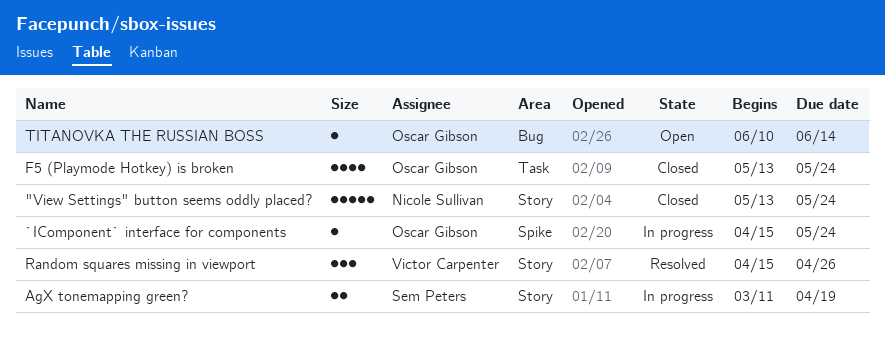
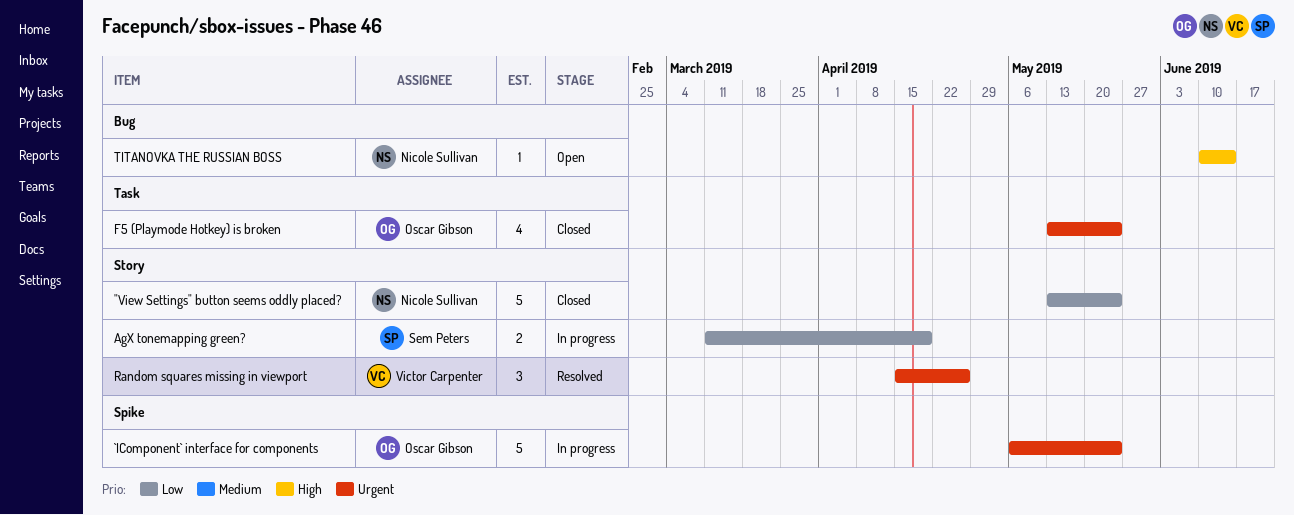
`IComponent` interface for components, estimate: 1 -> 5
`IComponent` interface for components, start: Apr 15 -> May 6
TITANOVKA THE RUSSIAN BOSS, owner: Oscar Gibson -> Nicole Sullivan

